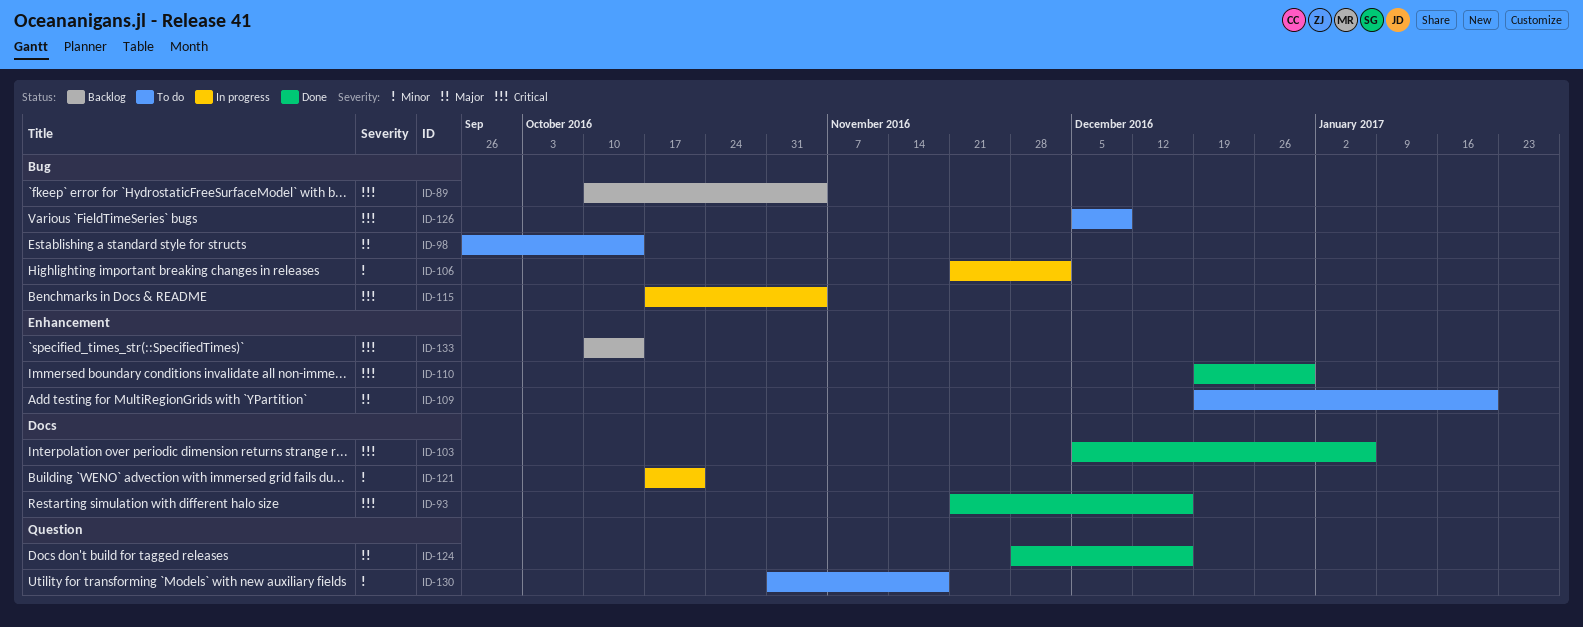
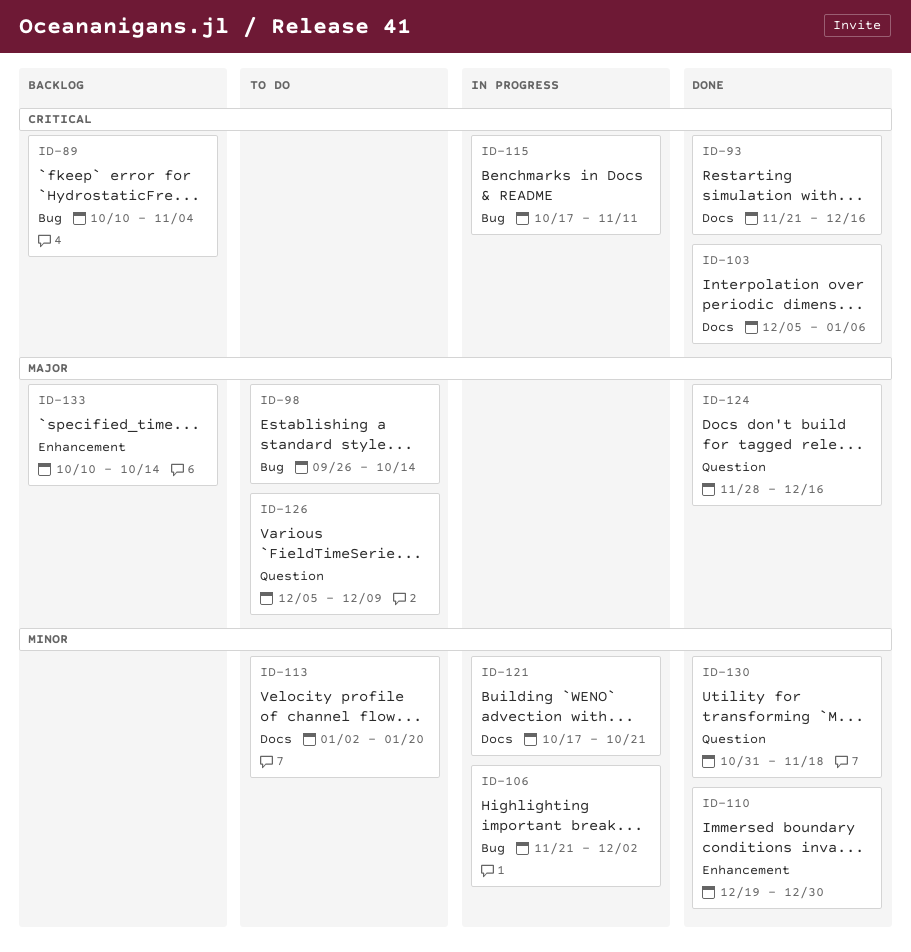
ID-109: present -> none
ID-110, priority: Critical -> Minor
ID-113: none -> present
ID-115, due: Nov 4 -> Nov 11
ID-126, priority: Critical -> Major
ID-126, label: Bug -> Question
ID-130, status: To do -> Done
ID-133, priority: Critical -> Major

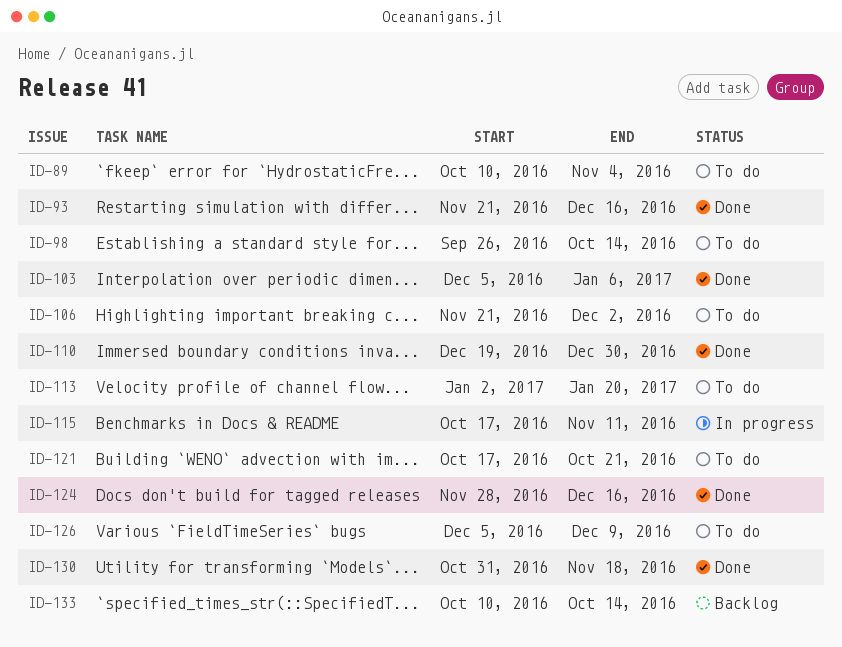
ID-89, status: Backlog -> To do
ID-106, status: In progress -> To do
ID-121, status: In progress -> To do

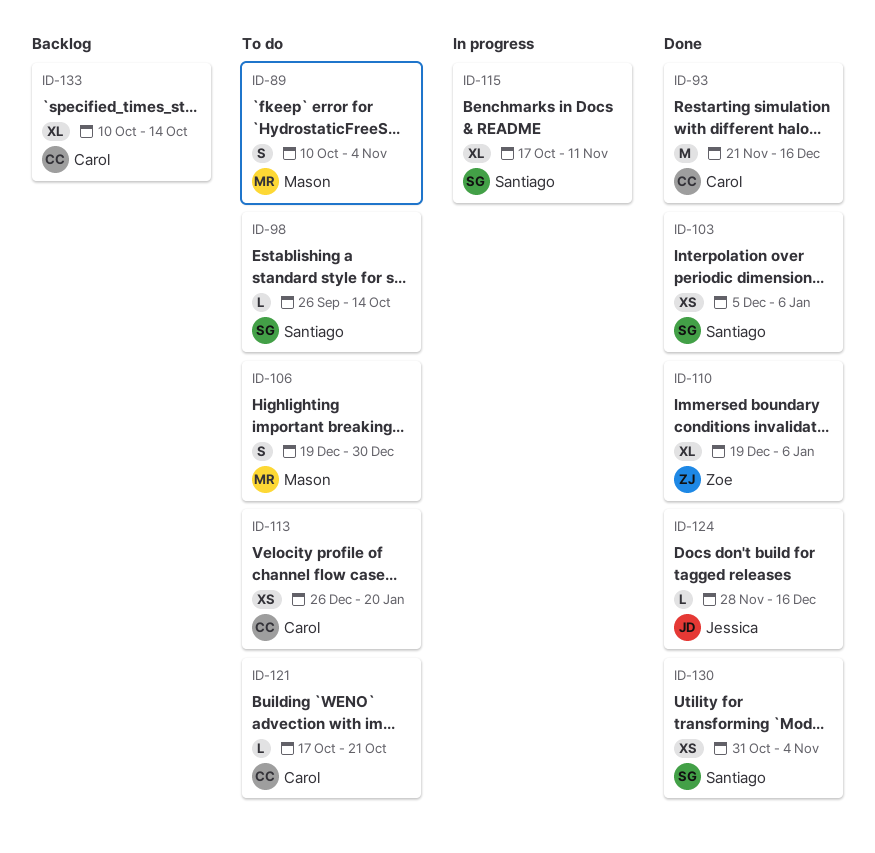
ID-106, start: Nov 21 -> Dec 19
ID-106, due: Dec 2 -> Dec 30
ID-110, due: Dec 30 -> Jan 6
ID-113, start: Jan 2 -> Dec 26
ID-126: present -> none
ID-130, due: Nov 18 -> Nov 4

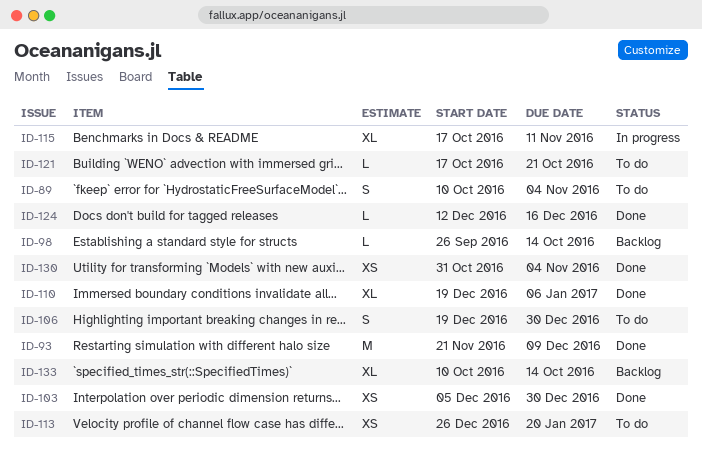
ID-93, due: Dec 16 -> Dec 9
ID-98, status: To do -> Backlog
ID-103, due: Jan 6 -> Dec 30
ID-124, start: Nov 28 -> Dec 12

